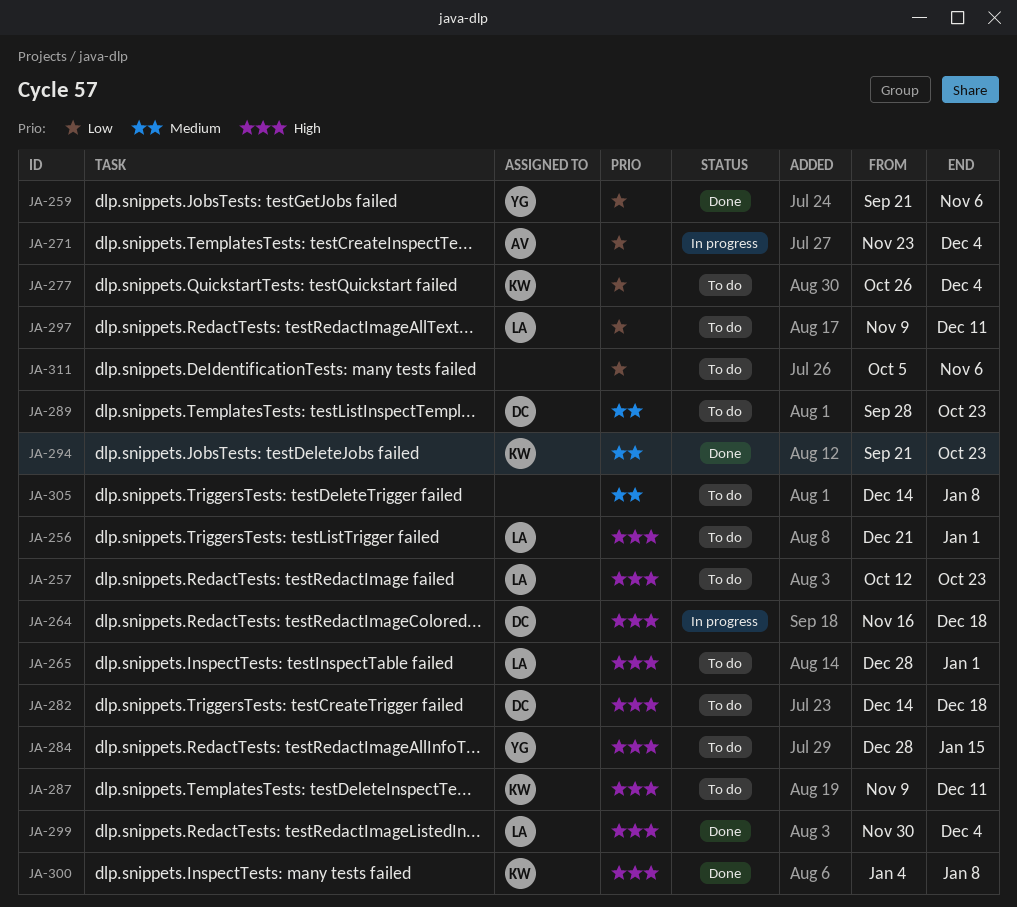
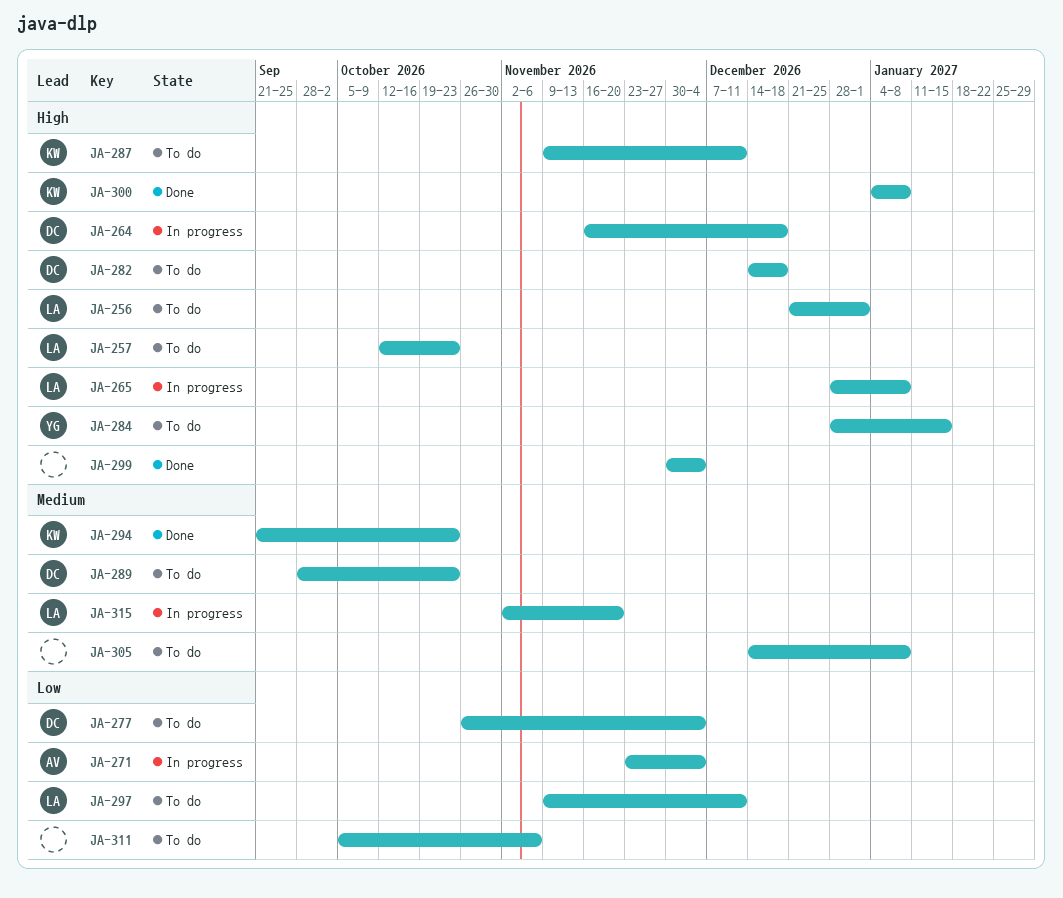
JA-259: present -> none
JA-265, status: To do -> In progress
JA-265, due: Jan 1 -> Jan 8
JA-277, owner: KW -> DC
JA-299, owner: LA -> none
JA-315: none -> present

